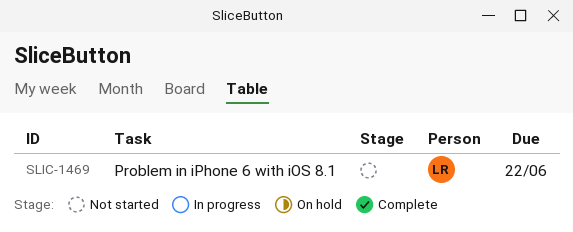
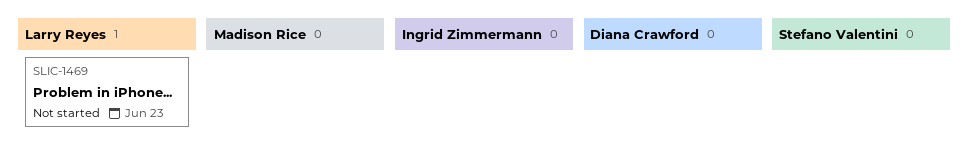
SLIC-1469, due: Jun 22 -> Jun 23

